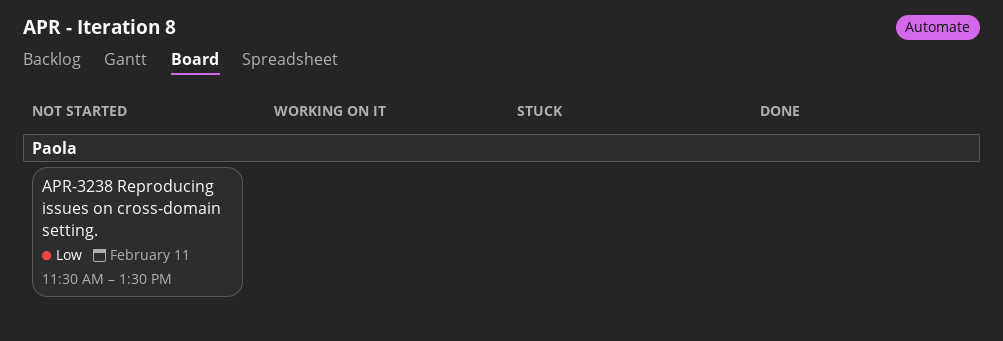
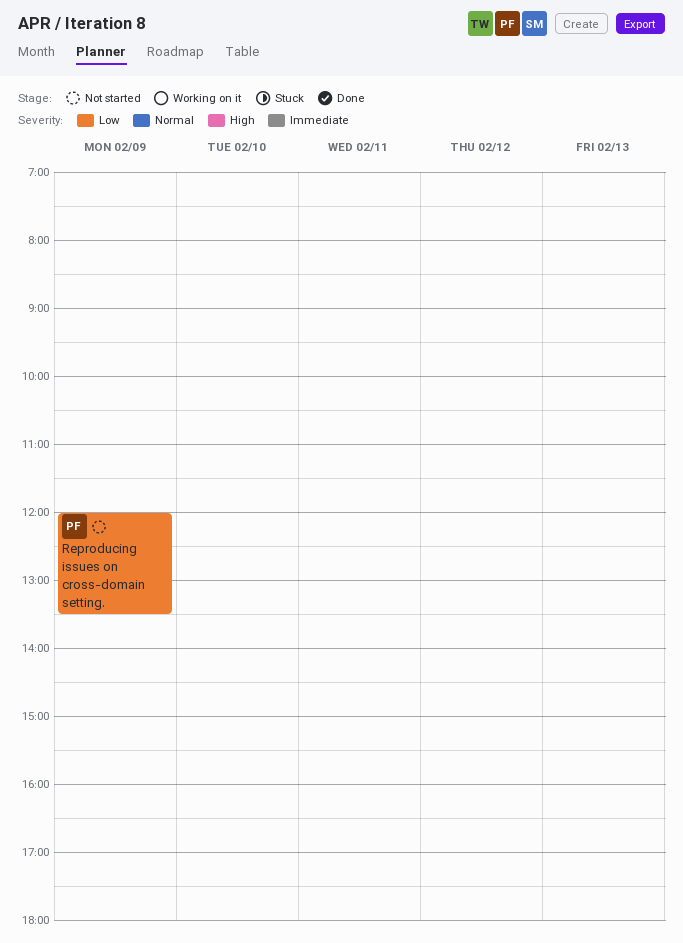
Reproducing issues on cross-domain setting., day: Feb 11 -> Feb 9
Reproducing issues on cross-domain setting., begins: 11:30 -> 12:00

